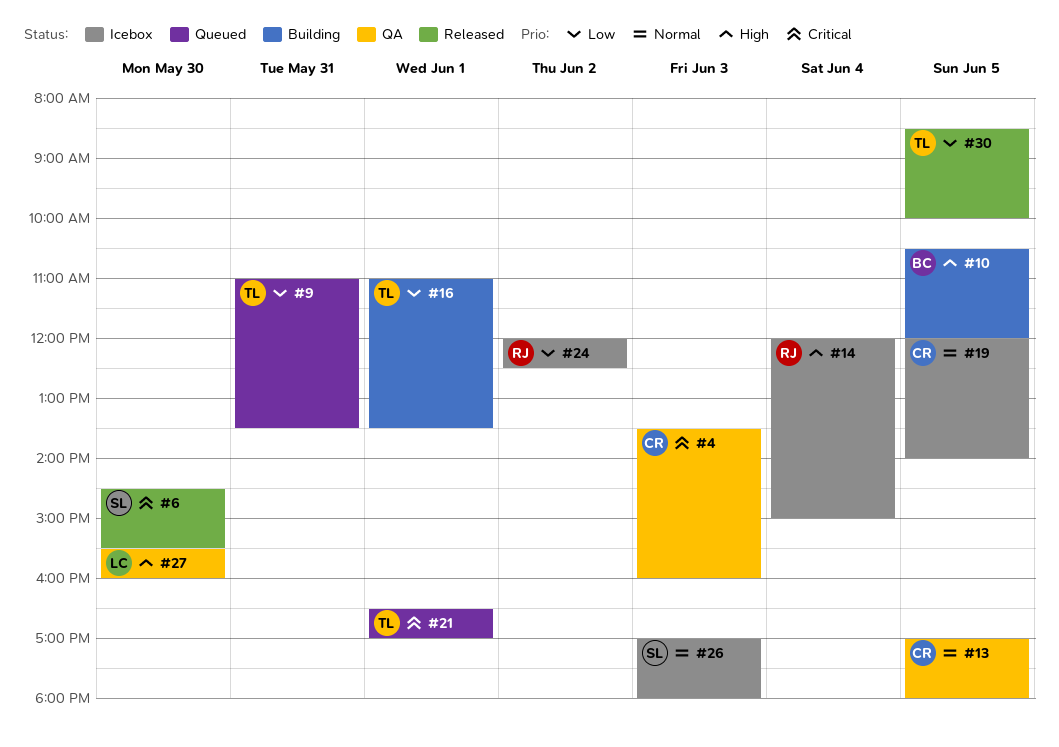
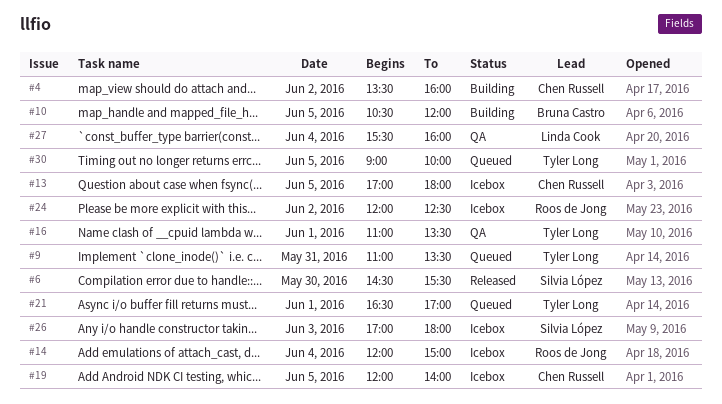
#4, status: QA -> Building
#4, day: Jun 3 -> Jun 2
#13, status: QA -> Icebox
#16, status: Building -> QA
#27, day: May 30 -> Jun 4
#30, status: Released -> Queued
#30, begins: 08:30 -> 09:00

